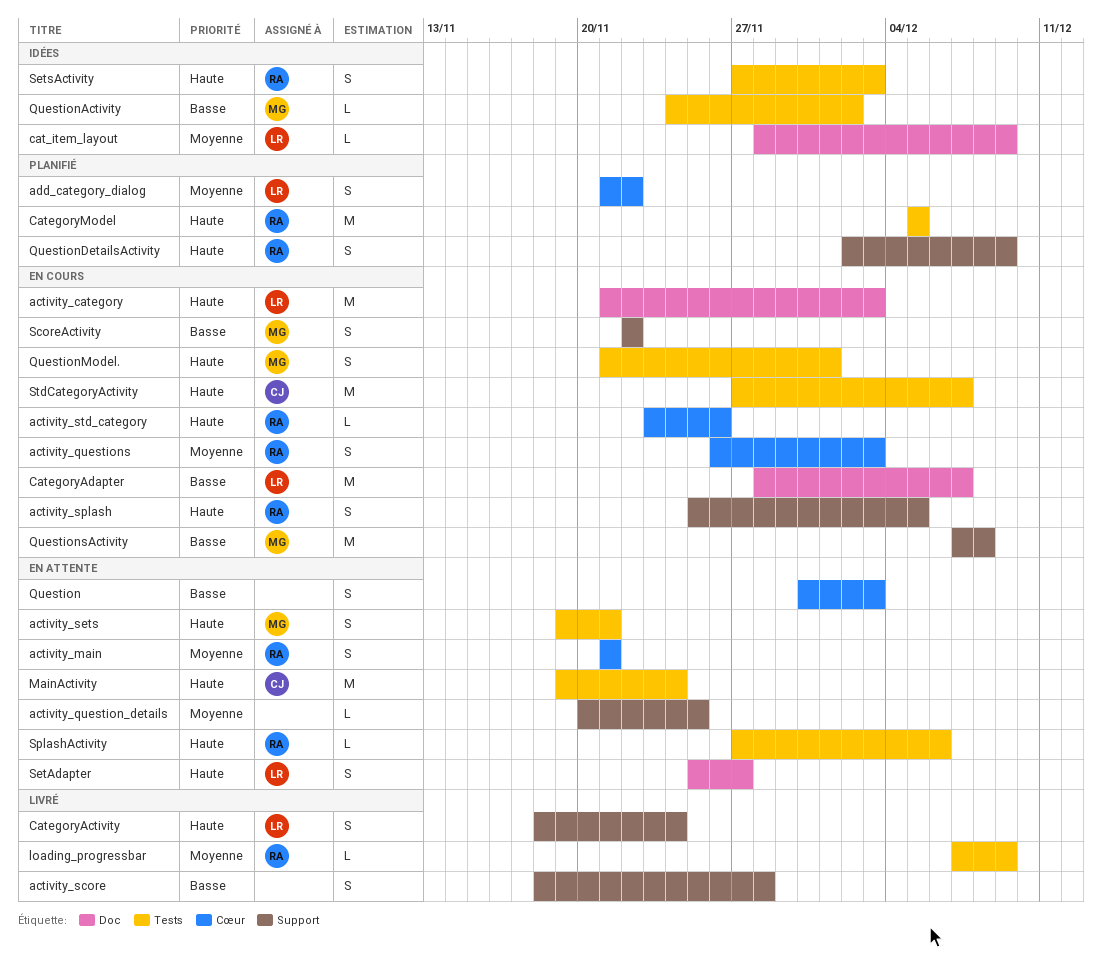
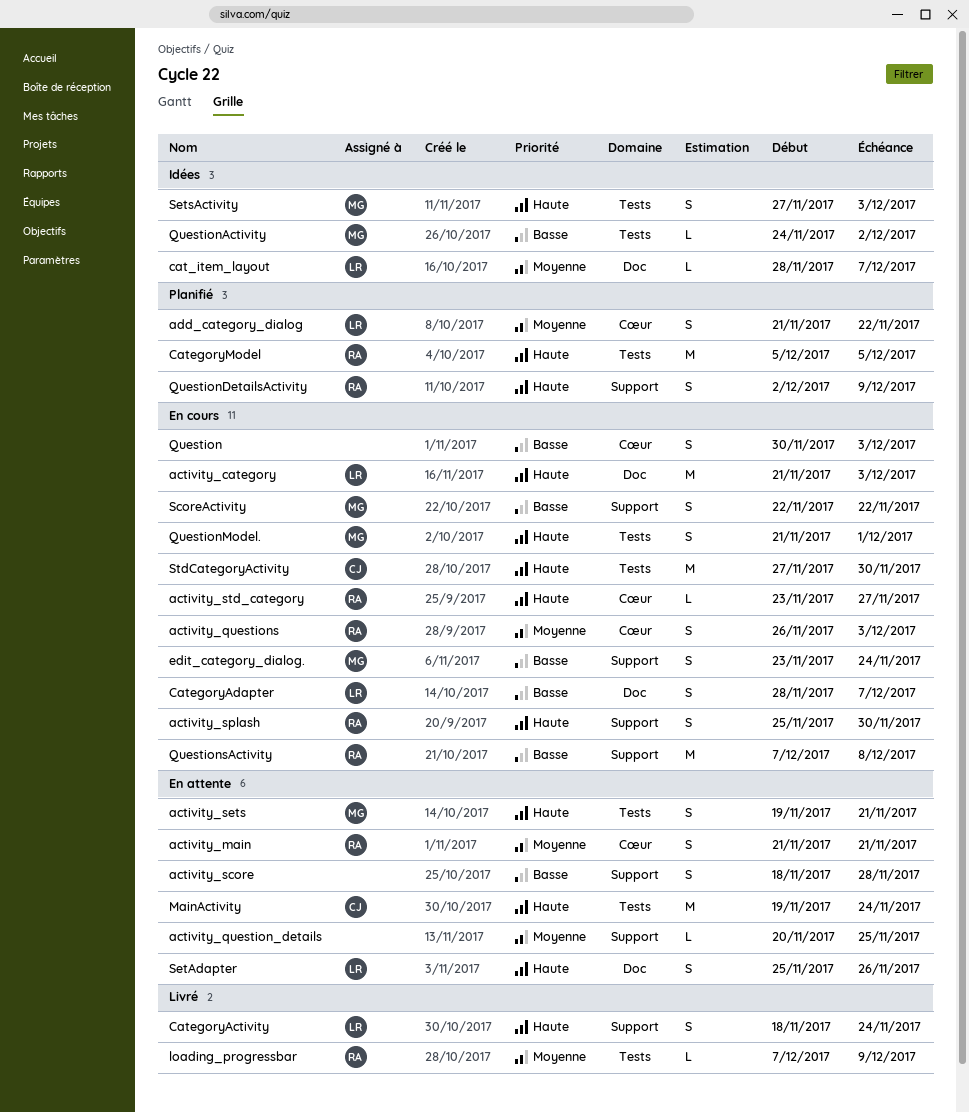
activity_score, status: Livré -> En attente
activity_splash, due: Dec 5 -> Nov 30
activity_std_category, due: Nov 26 -> Nov 27
cat_item_layout, due: Dec 9 -> Dec 7
CategoryAdapter, estimate: M -> S
edit_category_dialog.: none -> present
Question, status: En attente -> En cours
QuestionsActivity, owner: MG -> RA
SetAdapter, due: Nov 27 -> Nov 26
SetsActivity, owner: RA -> MG
SplashActivity: present -> none
StdCategoryActivity, due: Dec 7 -> Nov 30

